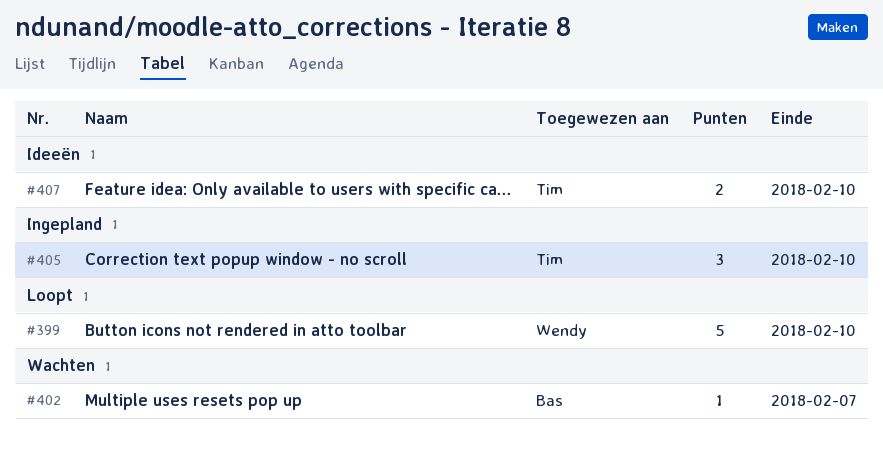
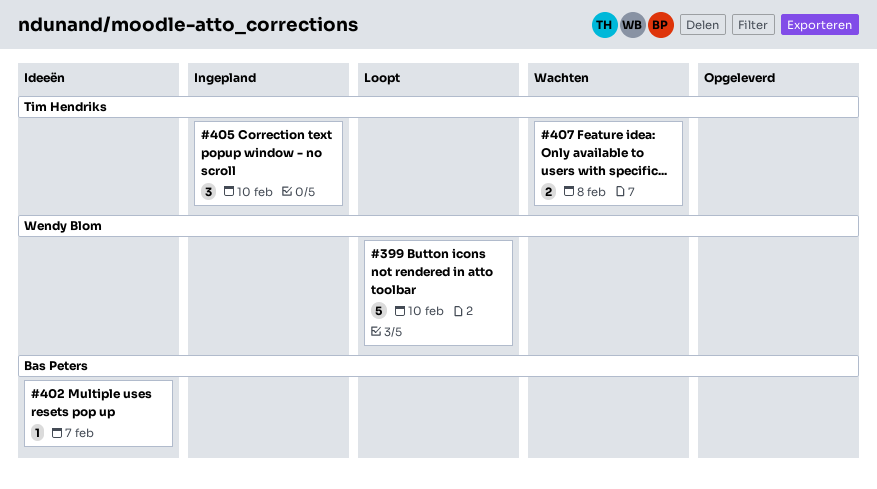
#402, status: Wachten -> Ideeën
#407, status: Ideeën -> Wachten
#407, due: Feb 10 -> Feb 8

